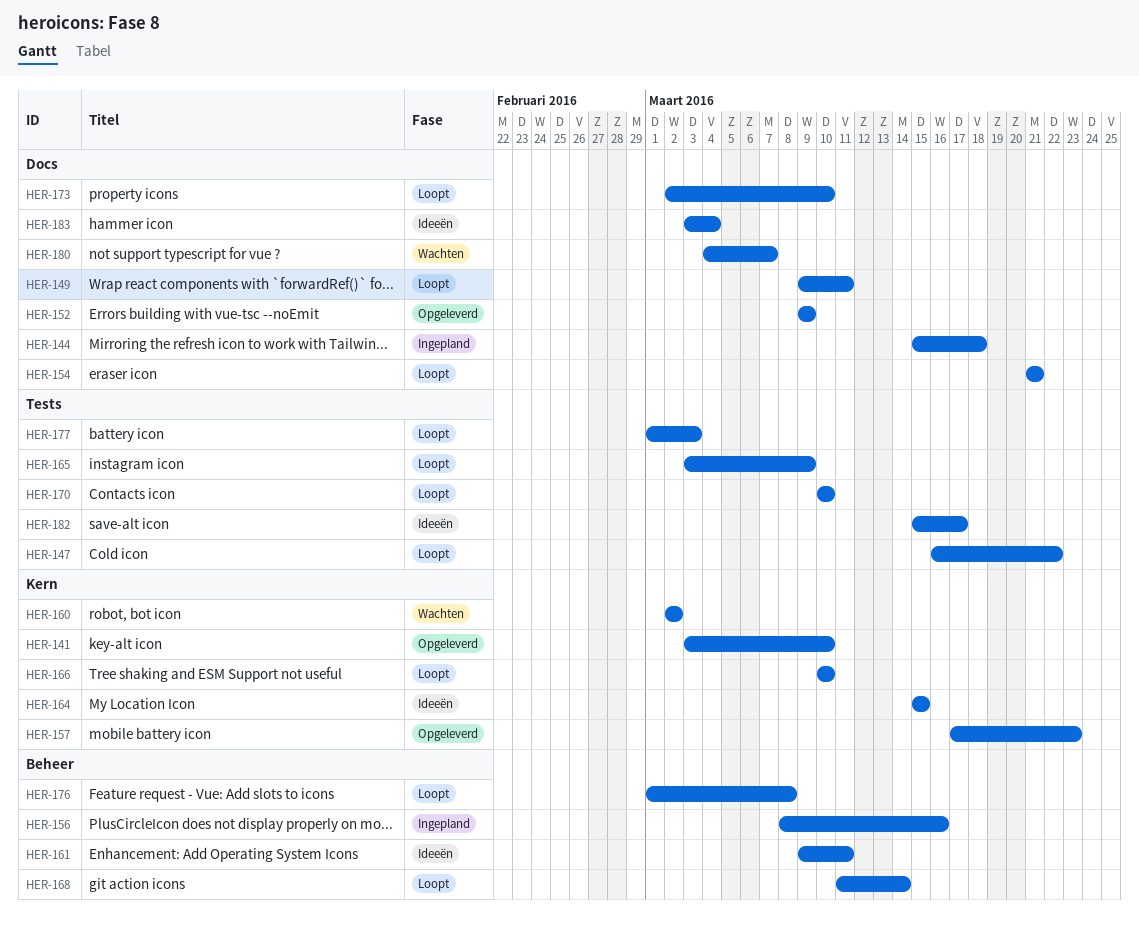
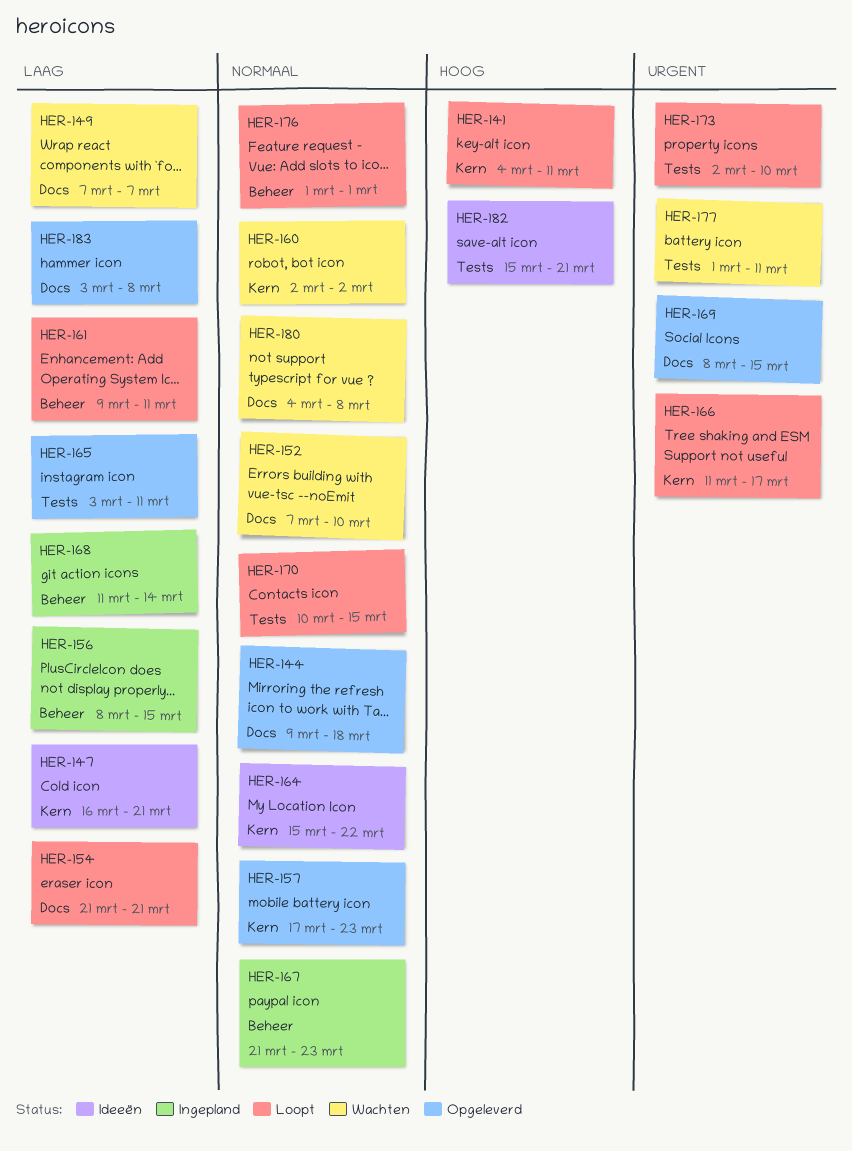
HER-141, status: Opgeleverd -> Loopt
HER-141, start: Mar 3 -> Mar 4
HER-141, due: Mar 10 -> Mar 11
HER-144, status: Ingepland -> Opgeleverd
HER-144, start: Mar 15 -> Mar 9
HER-147, status: Loopt -> Ideeën
HER-147, label: Tests -> Kern
HER-147, due: Mar 22 -> Mar 21
HER-149, status: Loopt -> Wachten
HER-149, start: Mar 9 -> Mar 7
HER-149, due: Mar 11 -> Mar 7
HER-152, status: Opgeleverd -> Wachten
HER-152, start: Mar 9 -> Mar 7
HER-152, due: Mar 9 -> Mar 10
HER-156, due: Mar 16 -> Mar 15
HER-161, status: Ideeën -> Loopt
HER-164, due: Mar 15 -> Mar 22
HER-165, status: Loopt -> Opgeleverd
HER-165, due: Mar 9 -> Mar 11
HER-166, start: Mar 10 -> Mar 11
HER-166, due: Mar 10 -> Mar 17
HER-167: none -> present
HER-168, status: Loopt -> Ingepland
HER-169: none -> present
HER-170, due: Mar 10 -> Mar 15
HER-173, label: Docs -> Tests
HER-176, due: Mar 8 -> Mar 1
HER-177, status: Loopt -> Wachten
HER-177, due: Mar 3 -> Mar 11
HER-180, due: Mar 7 -> Mar 8
HER-182, due: Mar 17 -> Mar 21
HER-183, status: Ideeën -> Opgeleverd
HER-183, due: Mar 4 -> Mar 8

